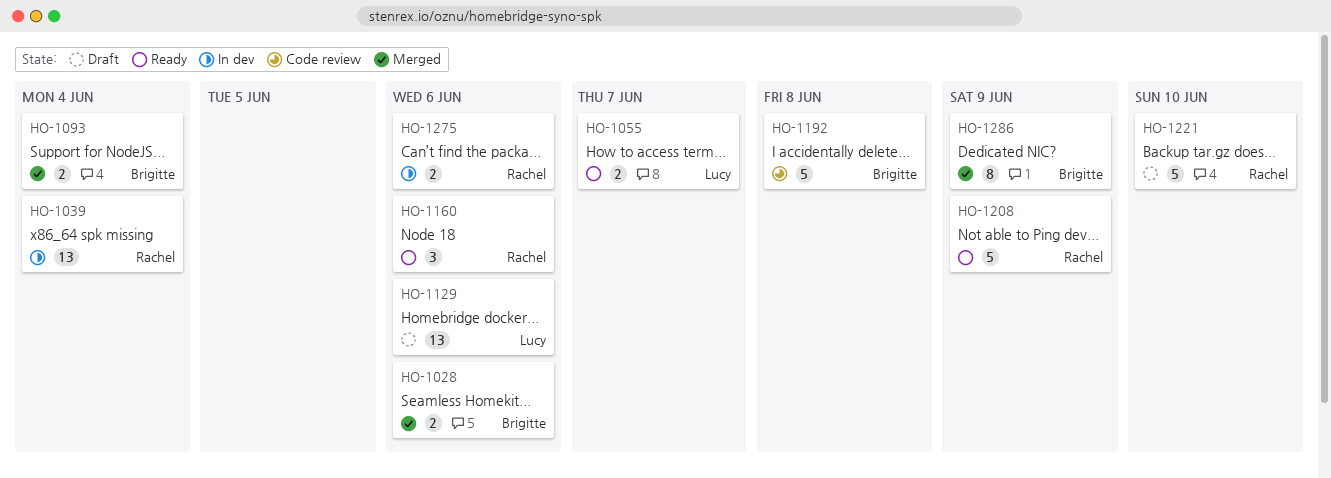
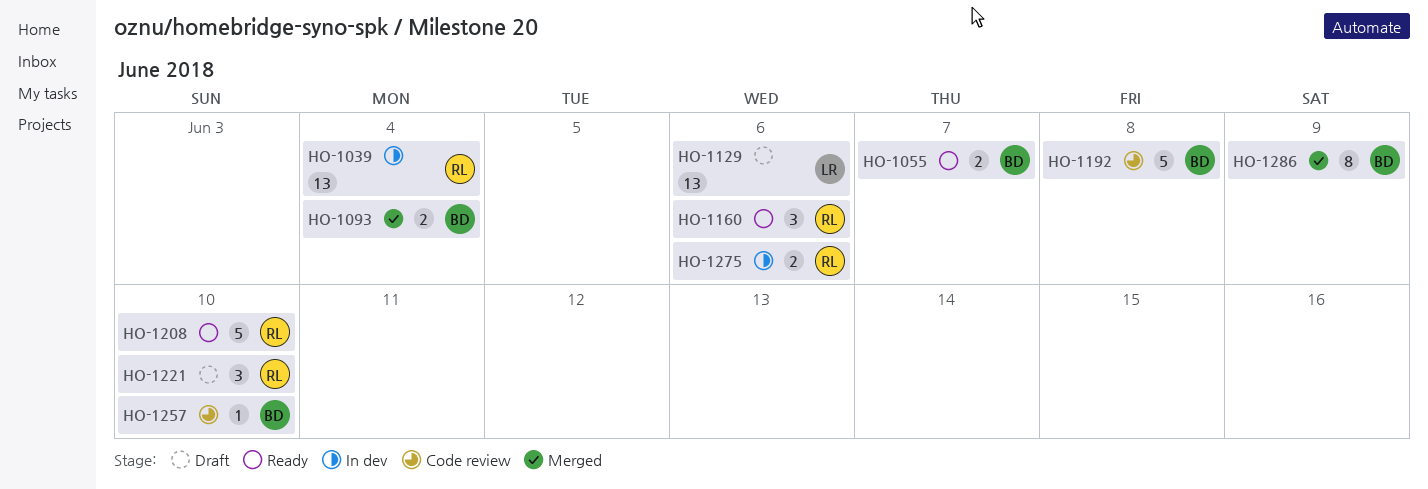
HO-1028: present -> none
HO-1055, owner: Lucy -> Brigitte
HO-1208, due: Jun 9 -> Jun 10
HO-1221, estimate: 5 -> 3
HO-1257: none -> present

